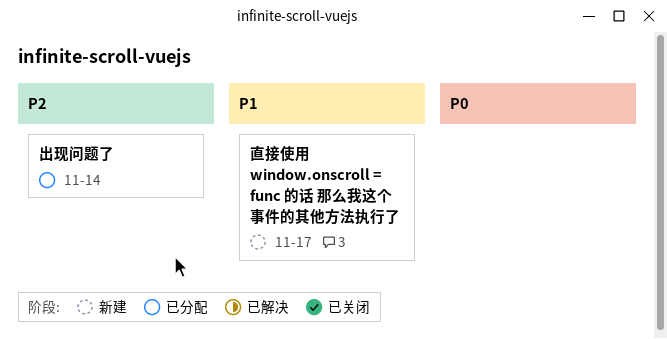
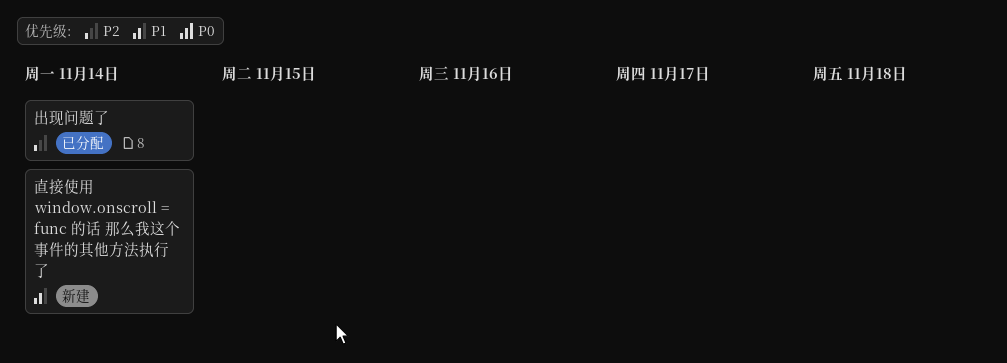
直接使用 window.onscroll = func 的话 那么我这个事件的其他方法执行了, due: Nov 17 -> Nov 14

